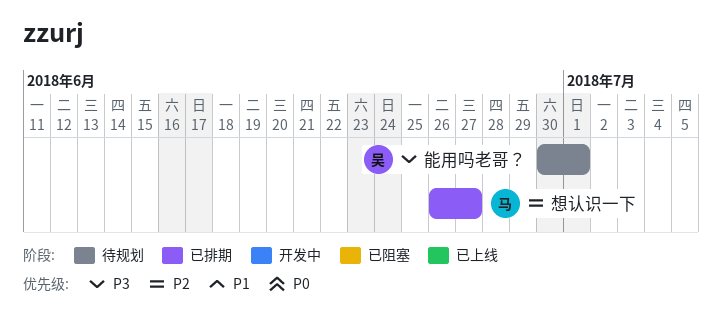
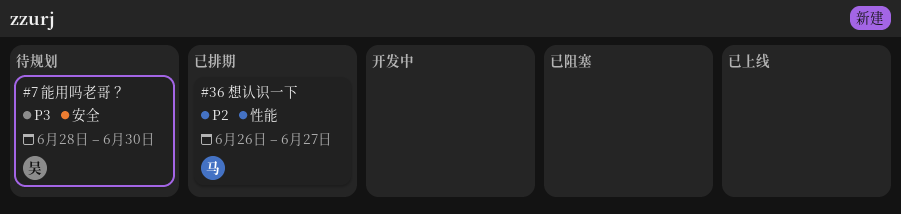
能用吗老哥？, start: Jun 30 -> Jun 28
能用吗老哥？, due: Jul 1 -> Jun 30

